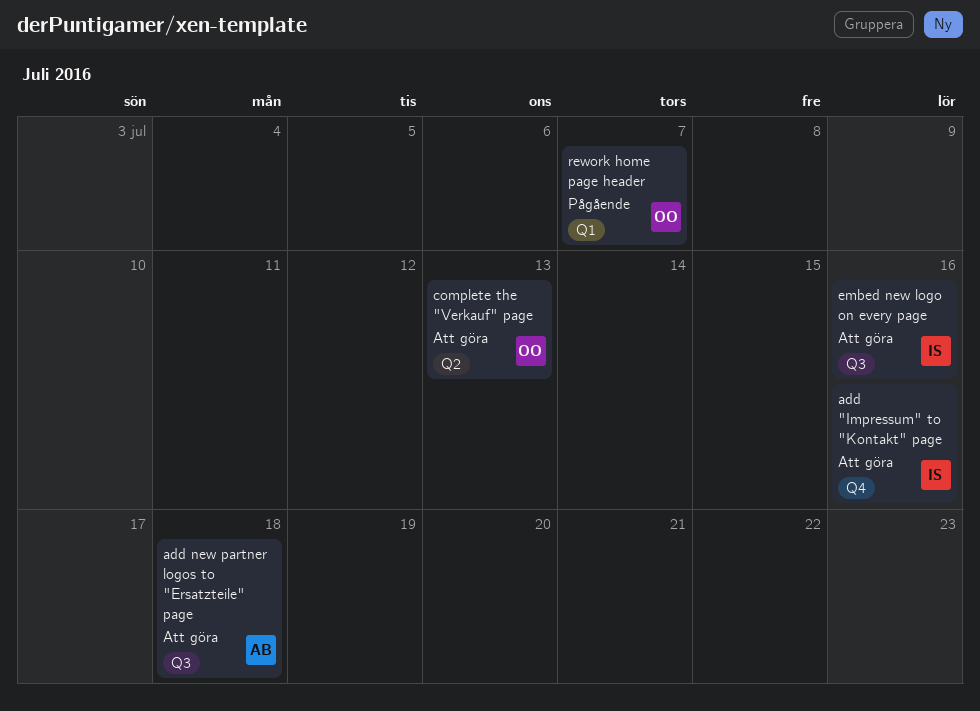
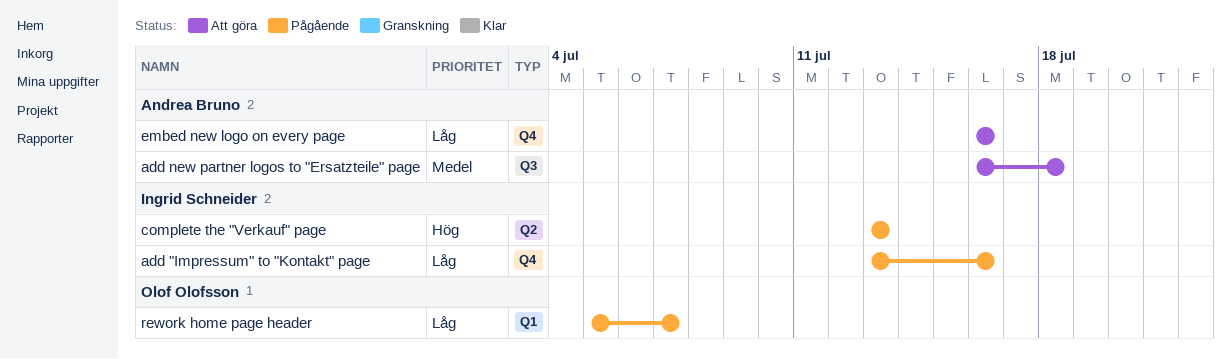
add "Impressum" to "Kontakt" page, status: Att göra -> Pågående
complete the "Verkauf" page, status: Att göra -> Pågående
complete the "Verkauf" page, owner: Olof Olofsson -> Ingrid Schneider
embed new logo on every page, owner: Ingrid Schneider -> Andrea Bruno
embed new logo on every page, label: Q3 -> Q4

